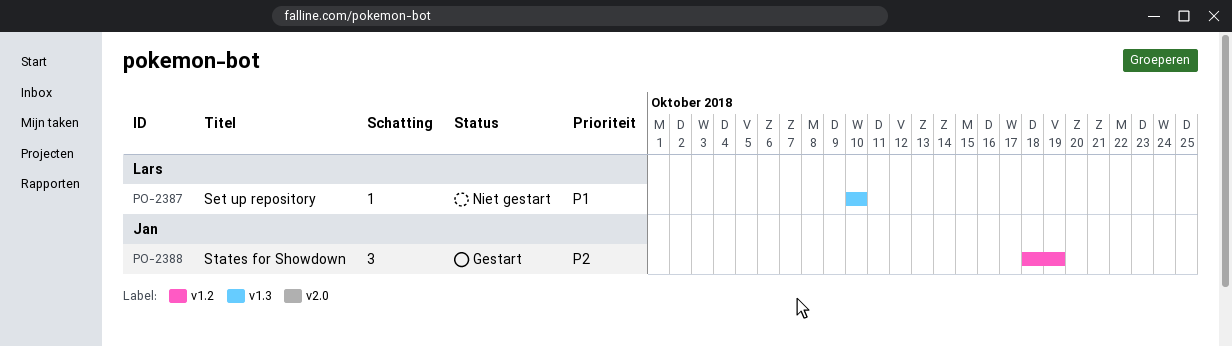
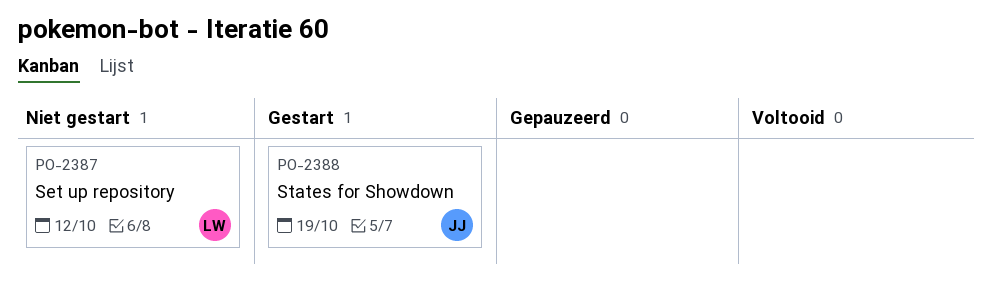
PO-2387, due: Oct 10 -> Oct 12

